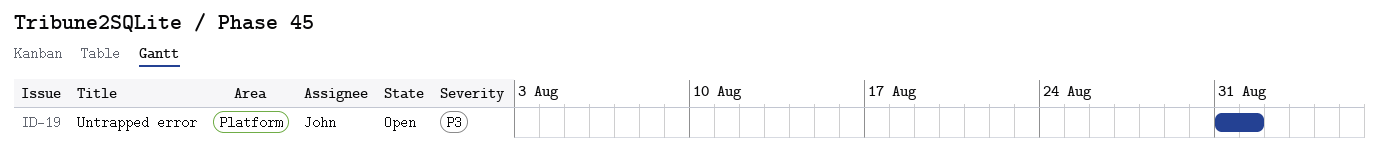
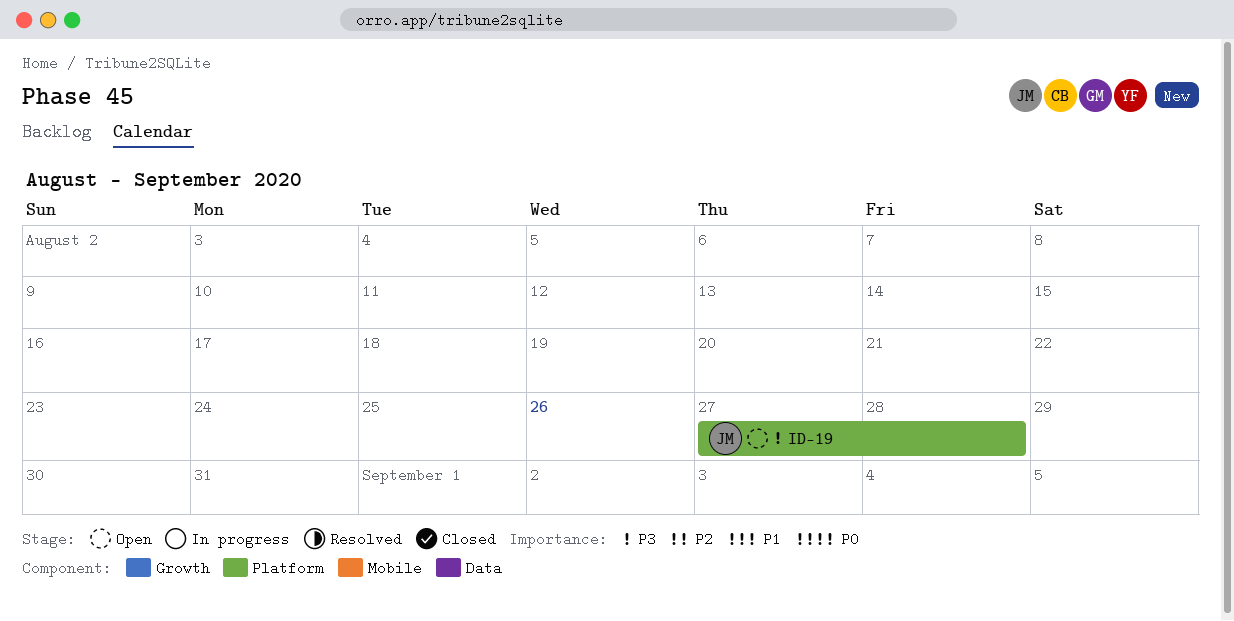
ID-19, start: Aug 31 -> Aug 27
ID-19, due: Sep 1 -> Aug 28

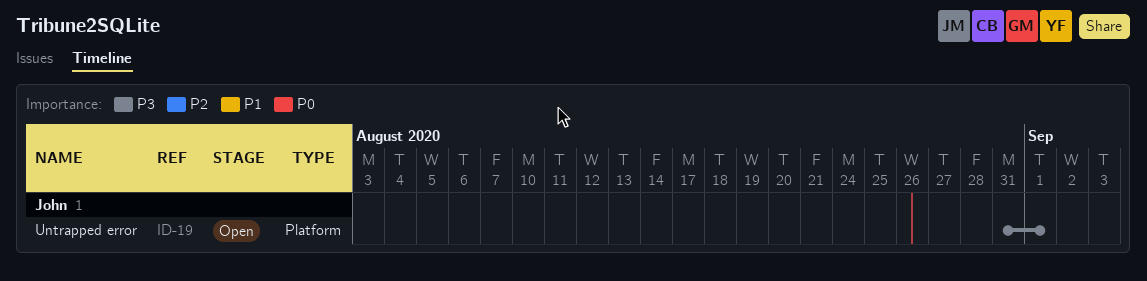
ID-19, start: Aug 27 -> Aug 31
ID-19, due: Aug 28 -> Sep 1

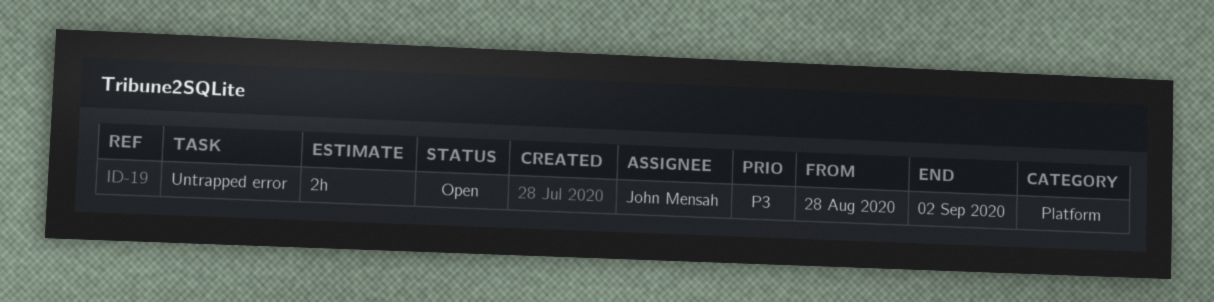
ID-19, start: Aug 31 -> Aug 28
ID-19, due: Sep 1 -> Sep 2

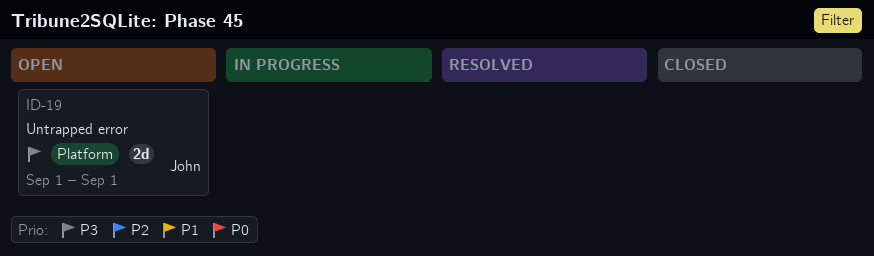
ID-19, estimate: 2h -> 2d
ID-19, start: Aug 28 -> Sep 1
ID-19, due: Sep 2 -> Sep 1

